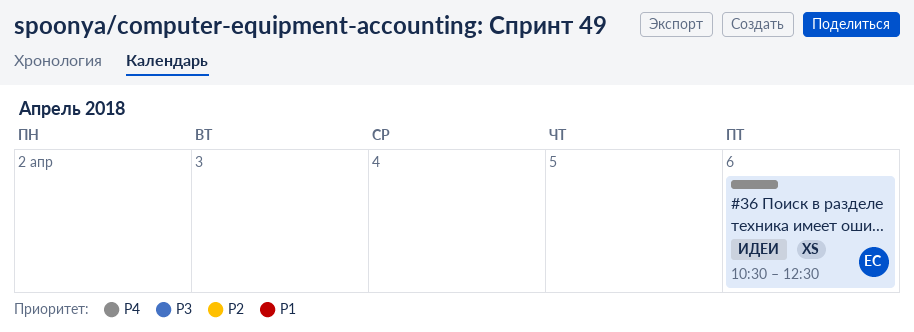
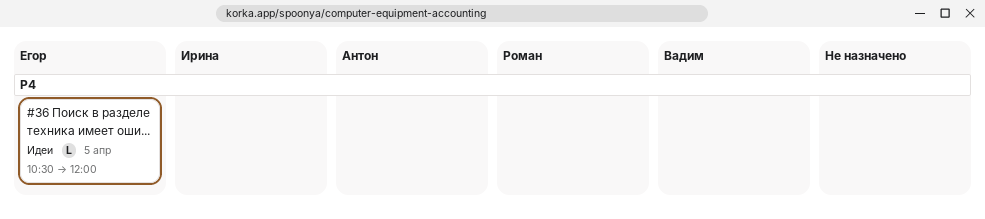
#36, estimate: XS -> L
#36, day: Apr 6 -> Apr 5
#36, ends: 12:30 -> 12:00

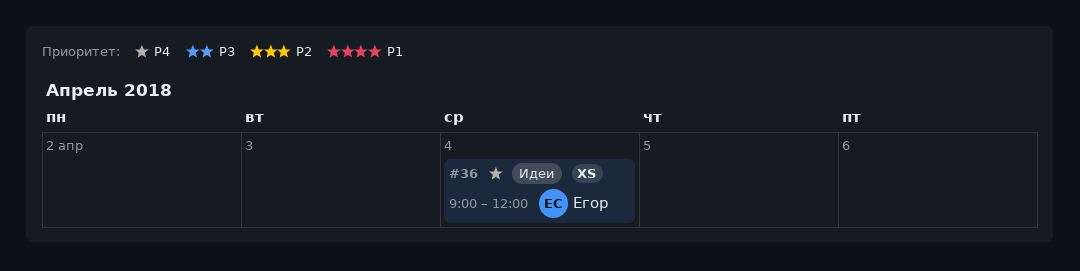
#36, estimate: L -> XS
#36, day: Apr 5 -> Apr 4
#36, begins: 10:30 -> 09:00

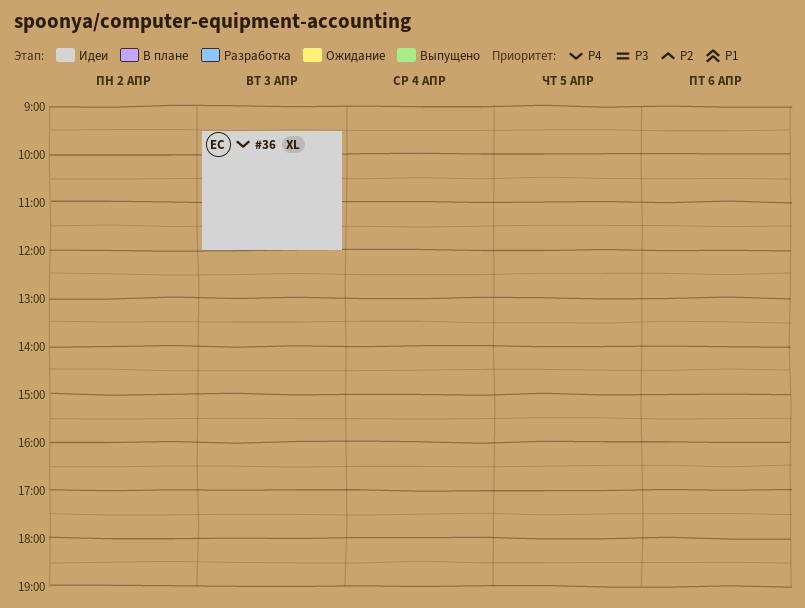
#36, estimate: XS -> XL
#36, day: Apr 4 -> Apr 3
#36, begins: 09:00 -> 09:30

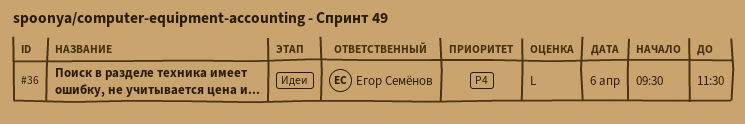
#36, estimate: XL -> L
#36, day: Apr 3 -> Apr 6
#36, ends: 12:00 -> 11:30

